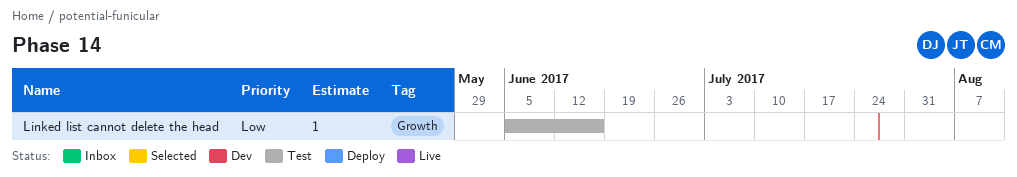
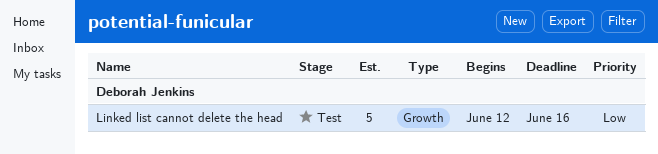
Linked list cannot delete the head, estimate: 1 -> 5
Linked list cannot delete the head, start: Jun 5 -> Jun 12

